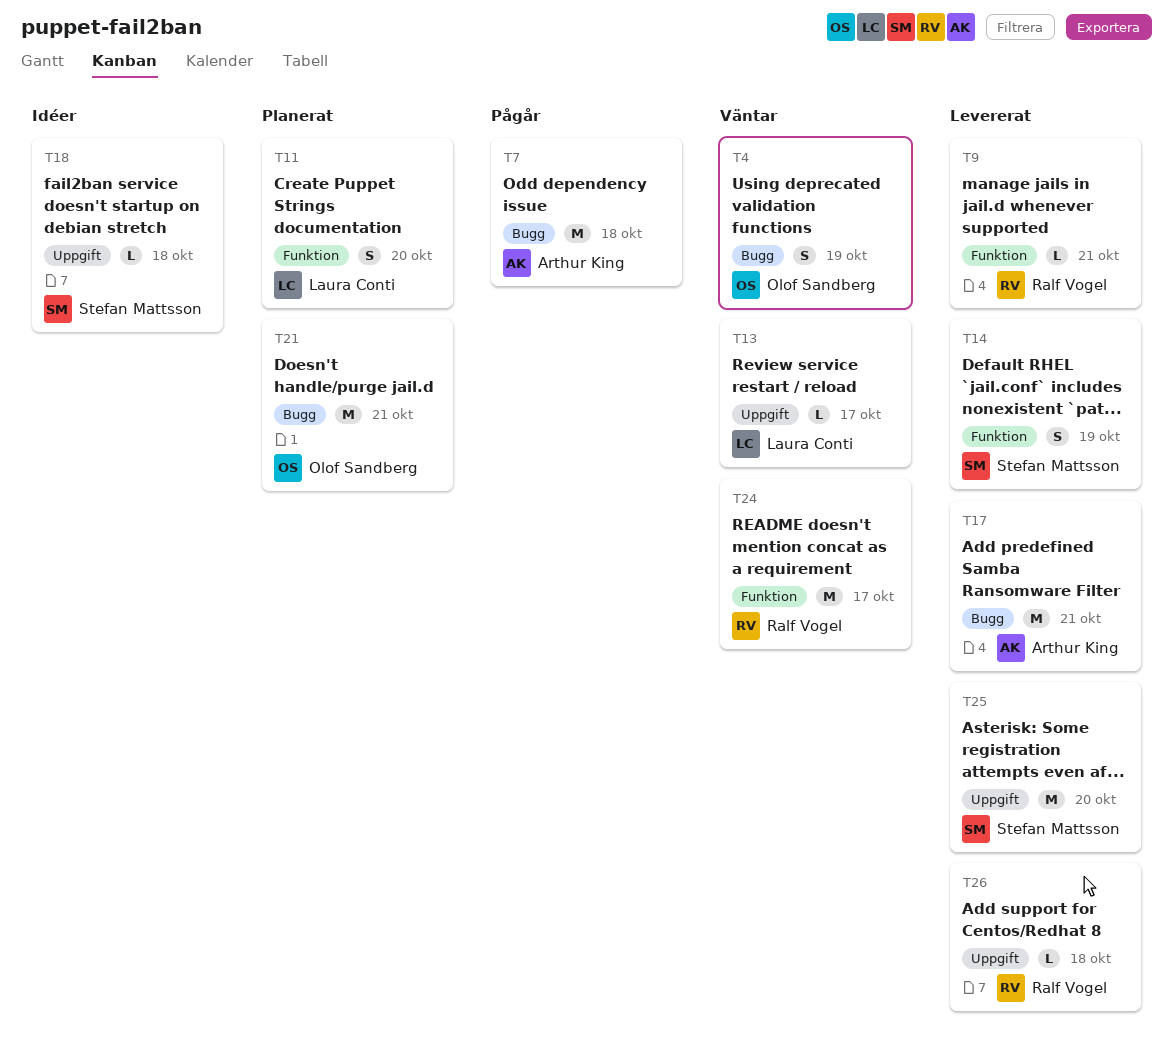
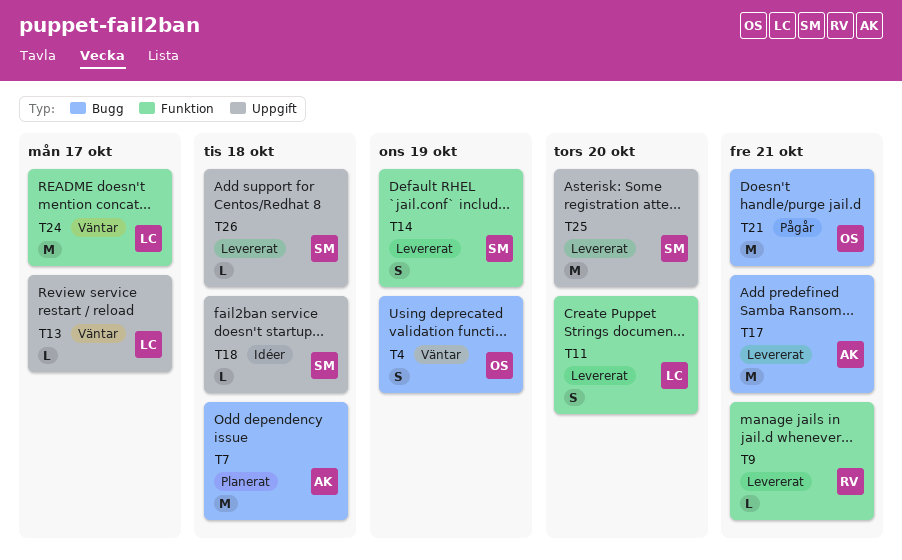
T7, status: Pågår -> Planerat
T11, status: Planerat -> Levererat
T21, status: Planerat -> Pågår
T24, owner: Ralf Vogel -> Laura Conti
T26, owner: Ralf Vogel -> Stefan Mattsson

